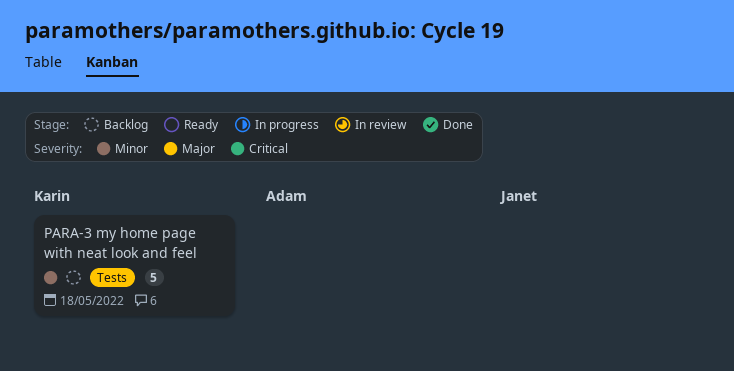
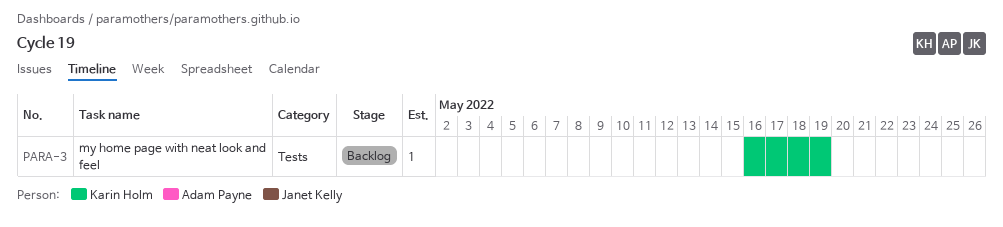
PARA-3, estimate: 5 -> 1
PARA-3, due: May 18 -> May 19

